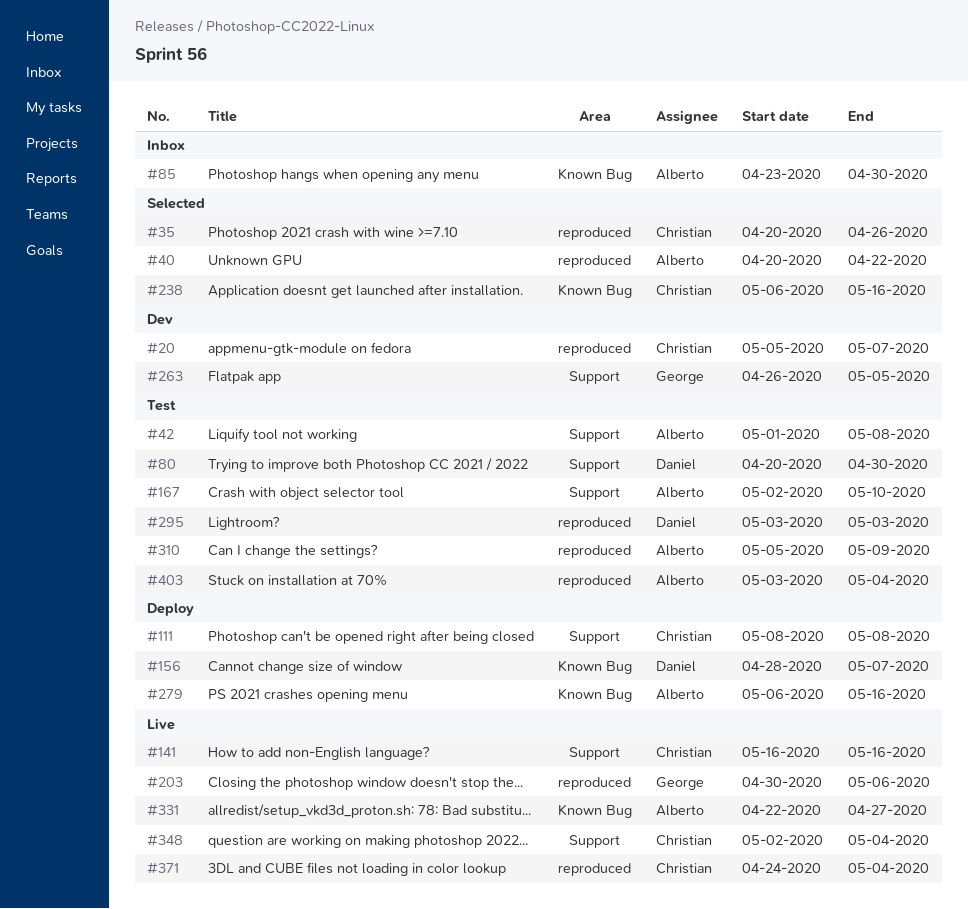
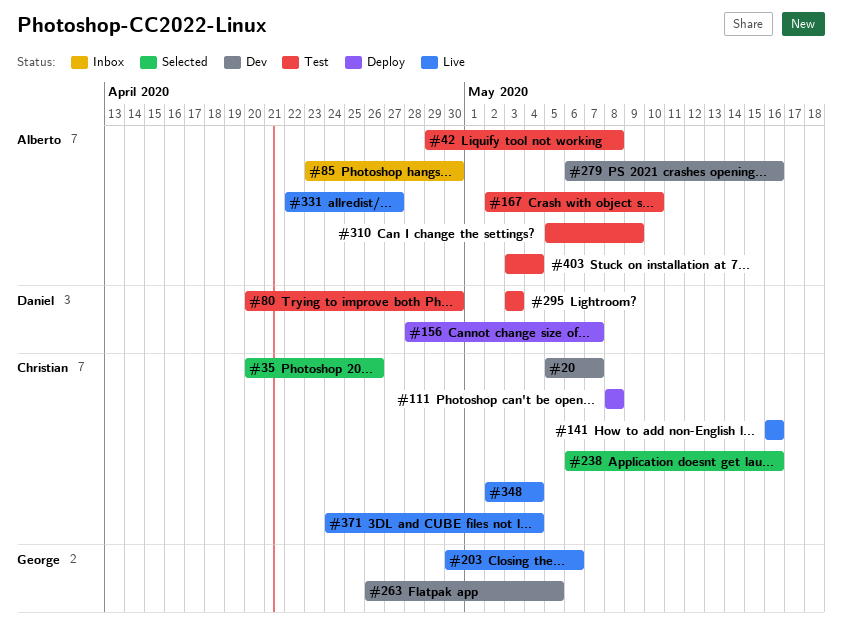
#40: present -> none
#42, start: May 1 -> Apr 29
#279, status: Deploy -> Dev

